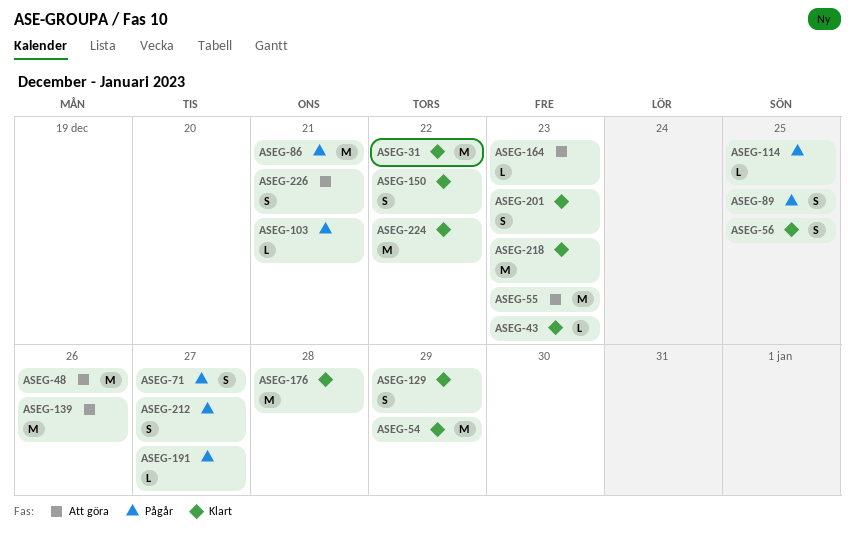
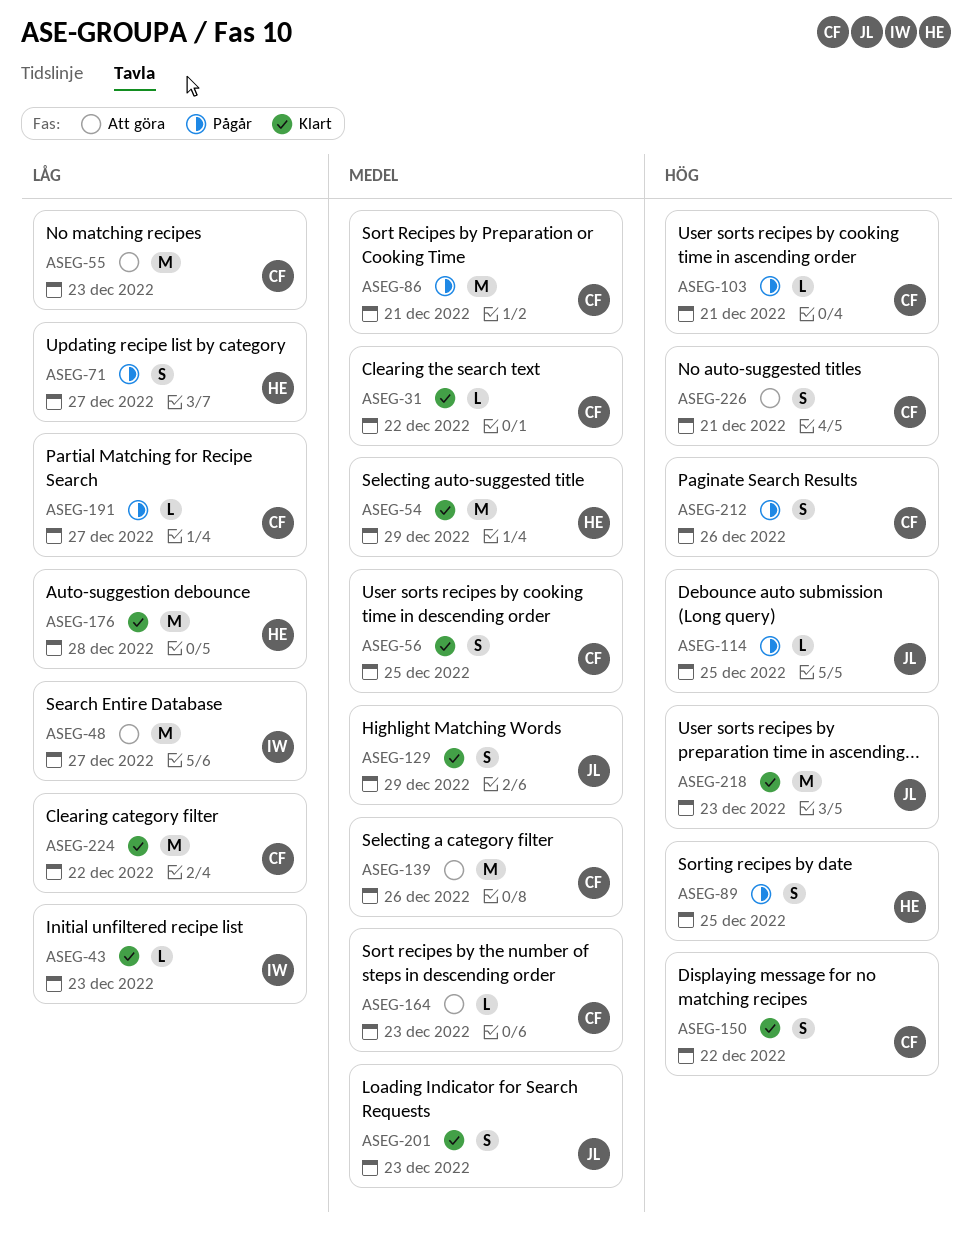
ASEG-31, estimate: M -> L
ASEG-48, due: Dec 26 -> Dec 27
ASEG-212, due: Dec 27 -> Dec 26

